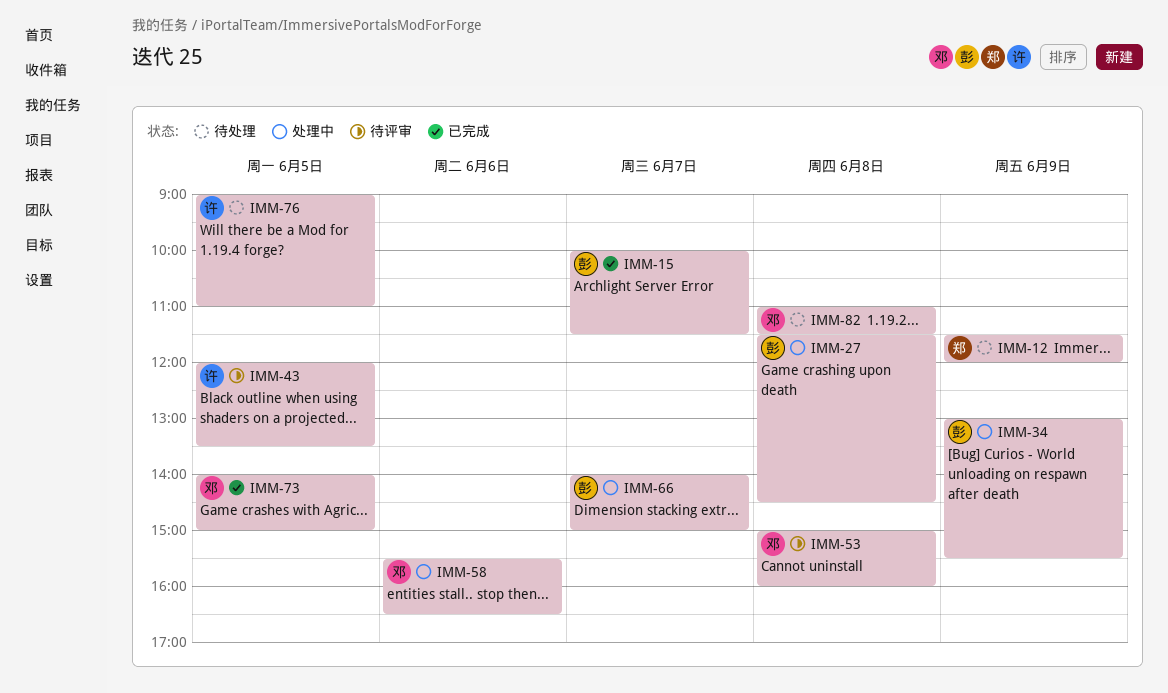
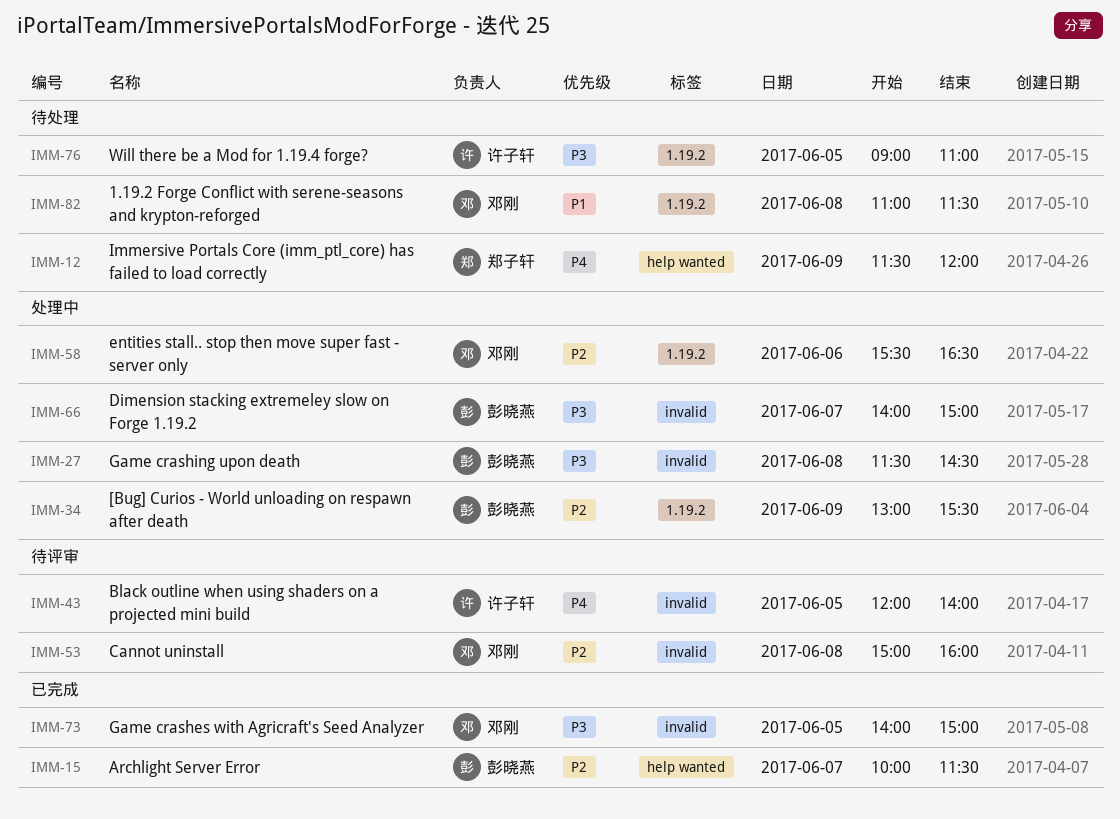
IMM-43, ends: 13:30 -> 14:00

